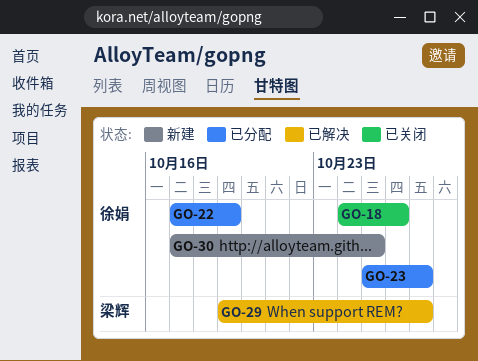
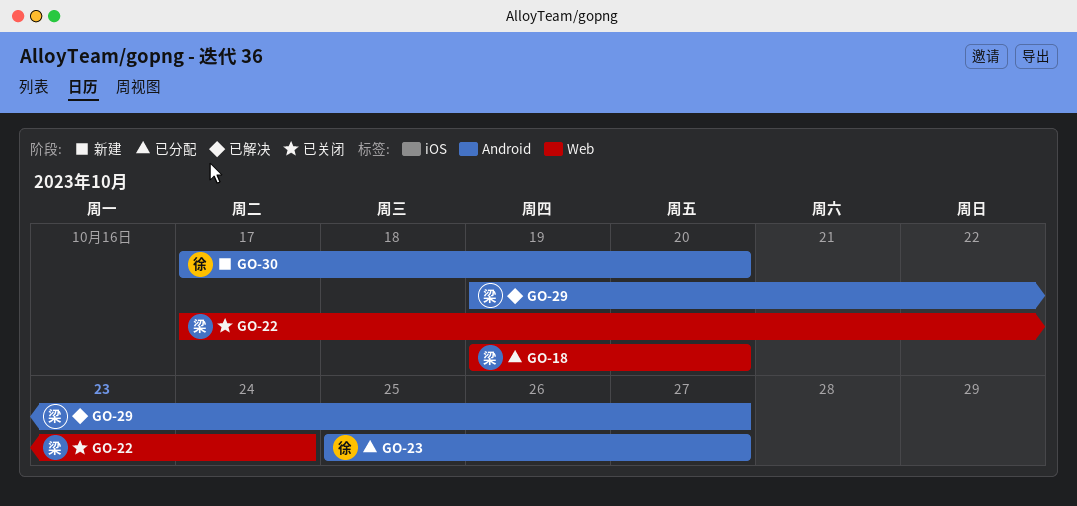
GO-18, status: 已关闭 -> 已分配
GO-18, owner: 徐娟 -> 梁辉
GO-18, start: Oct 24 -> Oct 19
GO-18, due: Oct 26 -> Oct 20
GO-22, status: 已分配 -> 已关闭
GO-22, owner: 徐娟 -> 梁辉
GO-22, due: Oct 19 -> Oct 24
GO-30, due: Oct 25 -> Oct 20

